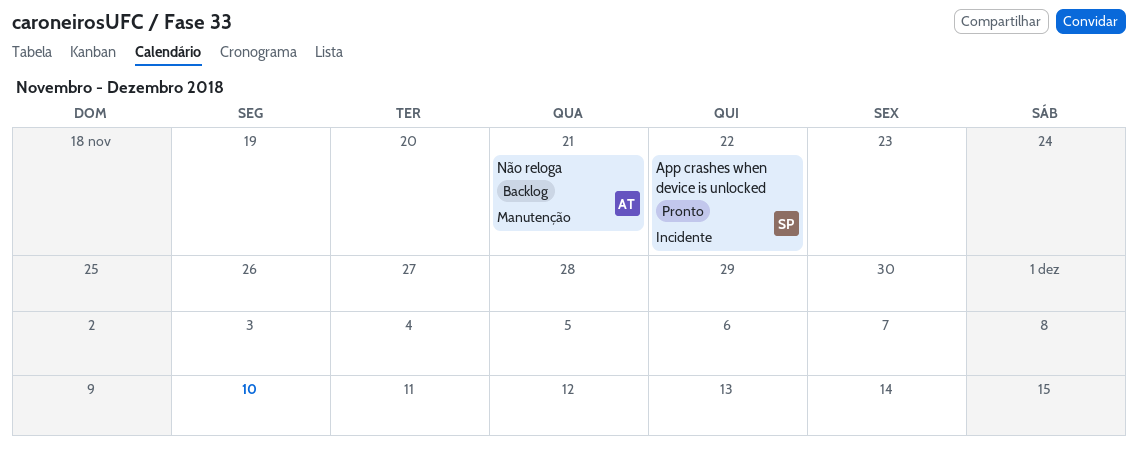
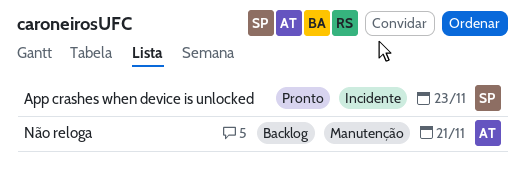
App crashes when device is unlocked, due: Nov 22 -> Nov 23

